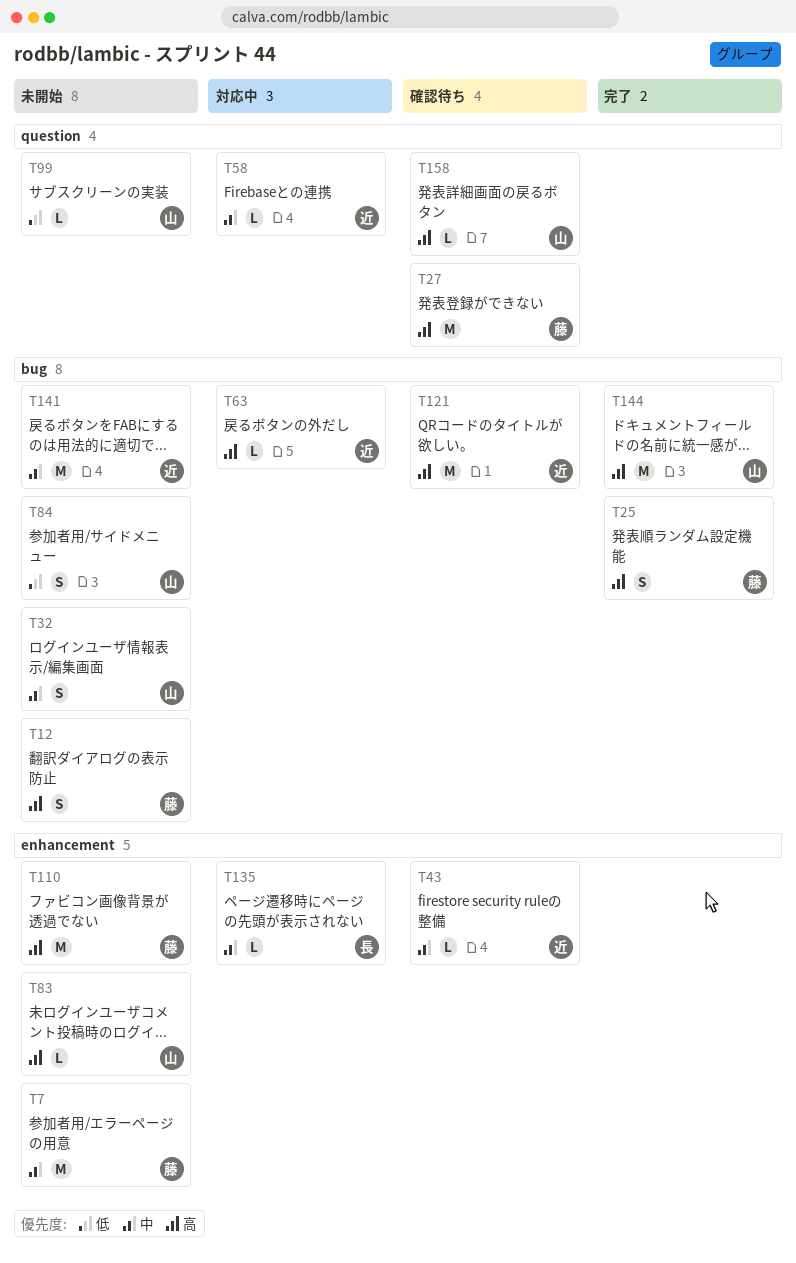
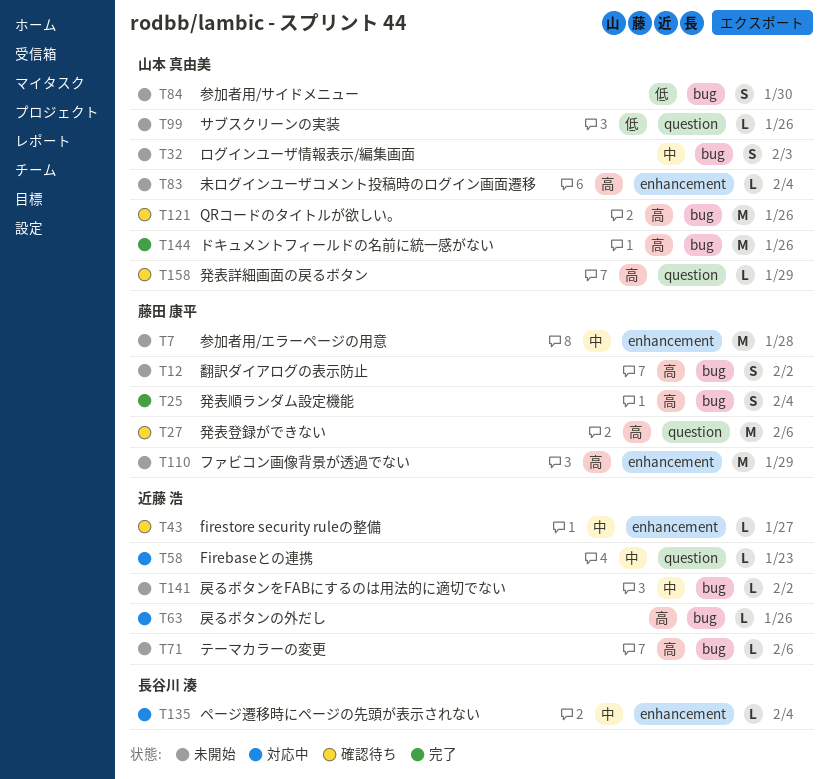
T71: none -> present
T121, owner: 近藤 浩 -> 山本 真由美
T141, estimate: M -> L

